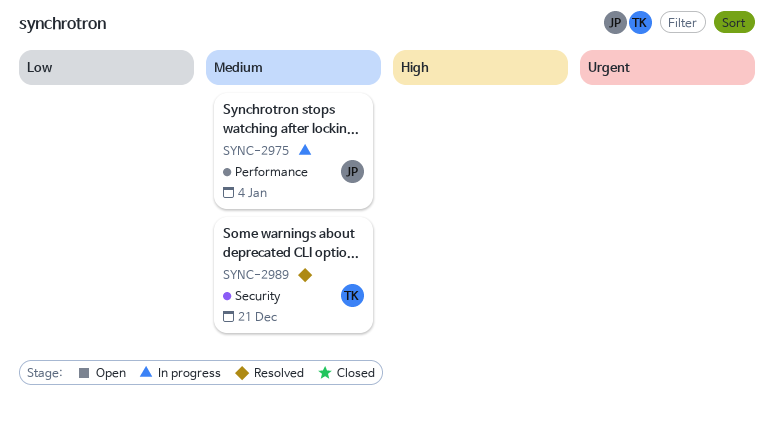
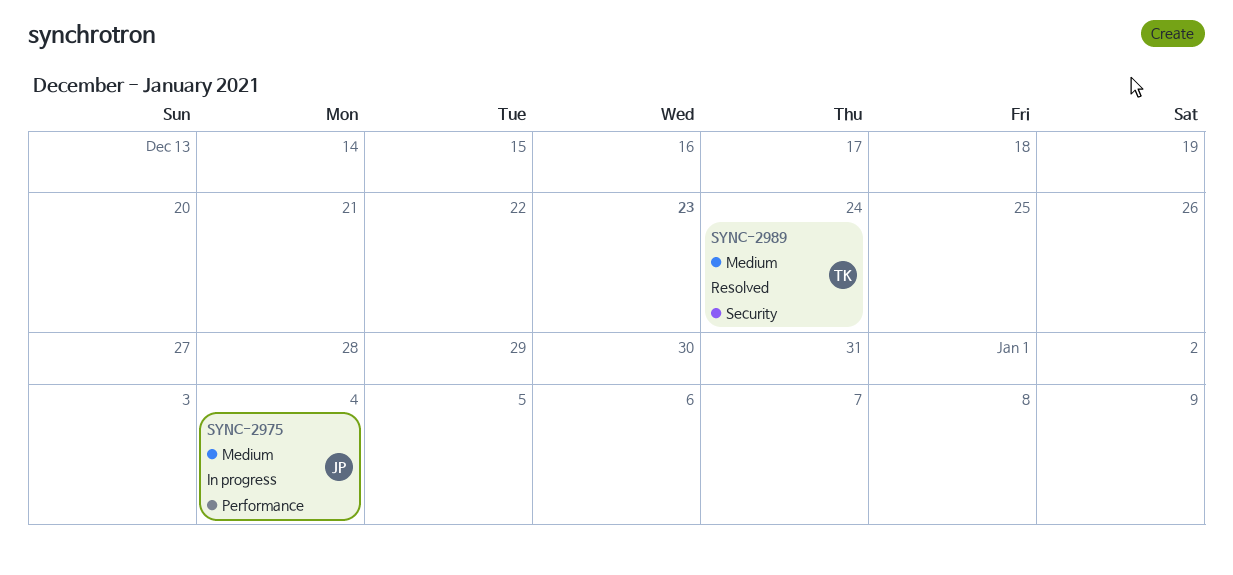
SYNC-2989, due: Dec 21 -> Dec 24

